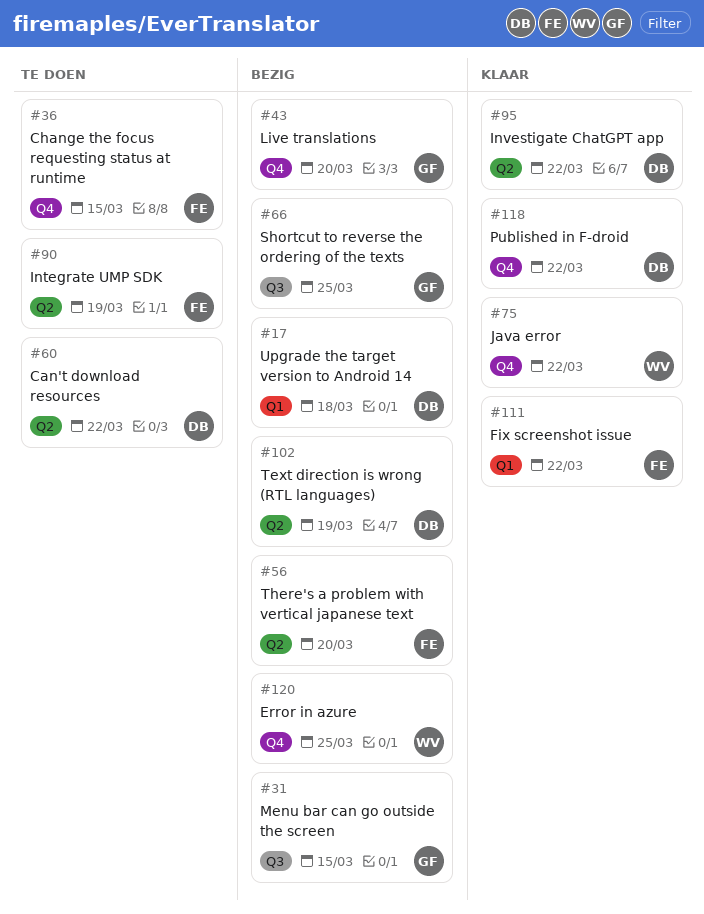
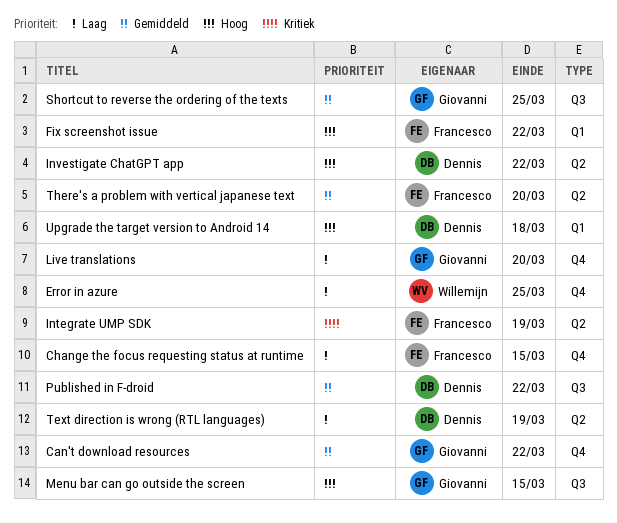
Can't download resources, owner: Dennis -> Giovanni
Can't download resources, label: Q2 -> Q4
Java error: present -> none
Published in F-droid, label: Q4 -> Q3

